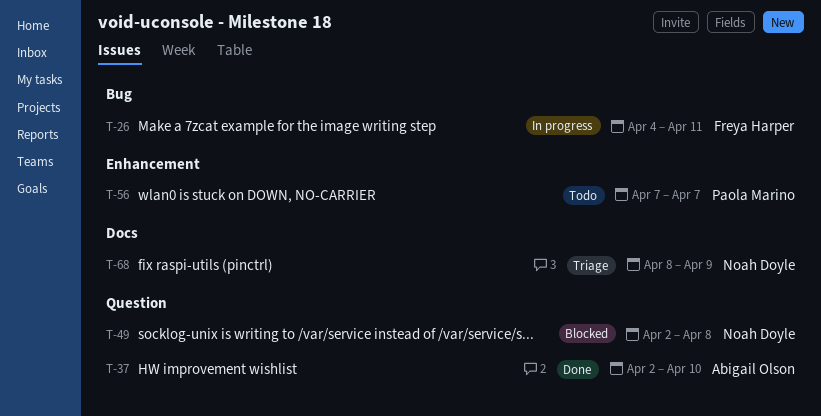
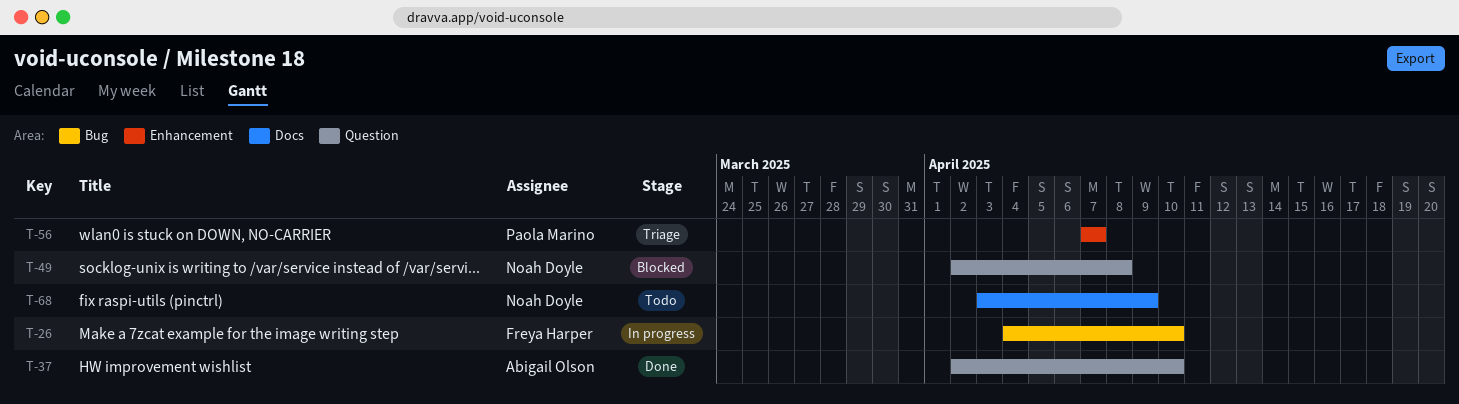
T-26, due: Apr 11 -> Apr 10
T-56, status: Todo -> Triage
T-68, status: Triage -> Todo
T-68, start: Apr 8 -> Apr 3

